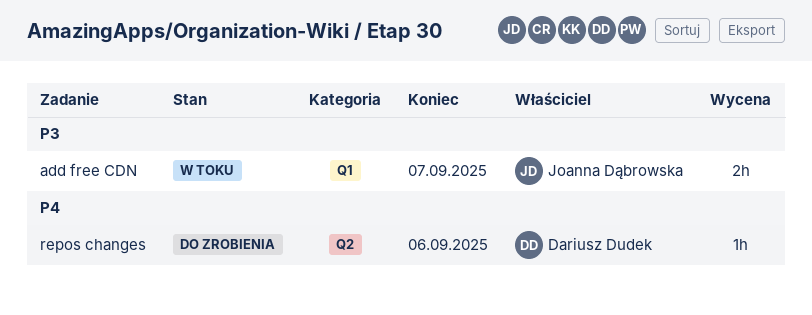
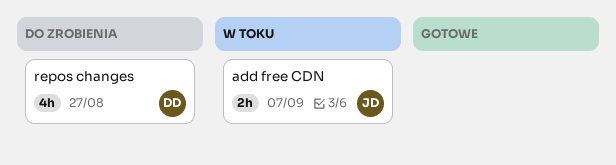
repos changes, estimate: 1h -> 4h
repos changes, due: Sep 6 -> Aug 27

